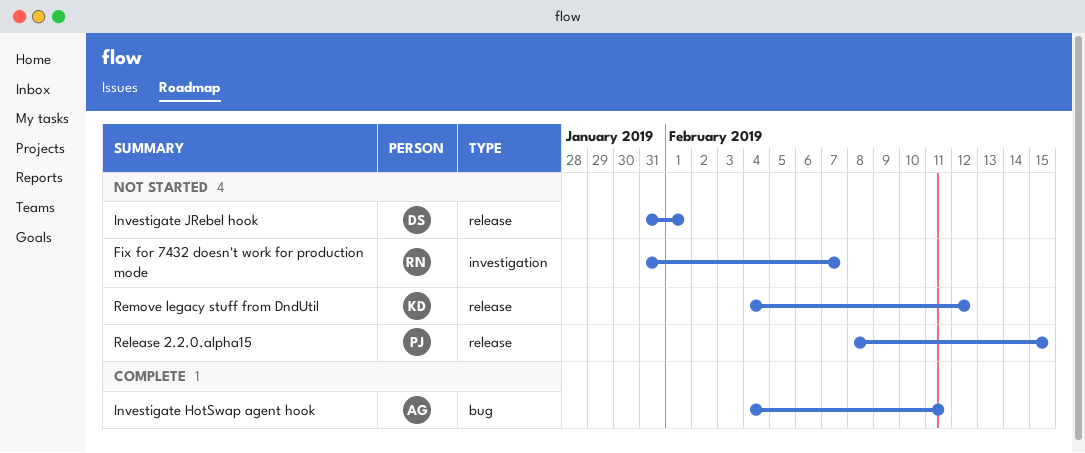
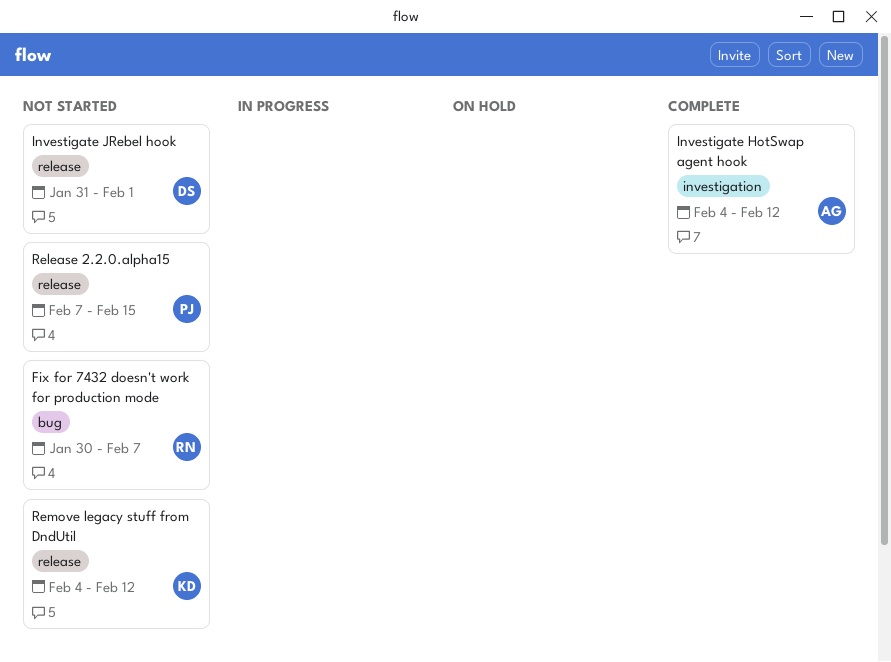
Fix for 7432 doesn't work for production mode, label: investigation -> bug
Fix for 7432 doesn't work for production mode, start: Jan 31 -> Jan 30
Investigate HotSwap agent hook, label: bug -> investigation
Investigate HotSwap agent hook, due: Feb 11 -> Feb 12
Release 2.2.0.alpha15, start: Feb 8 -> Feb 7

